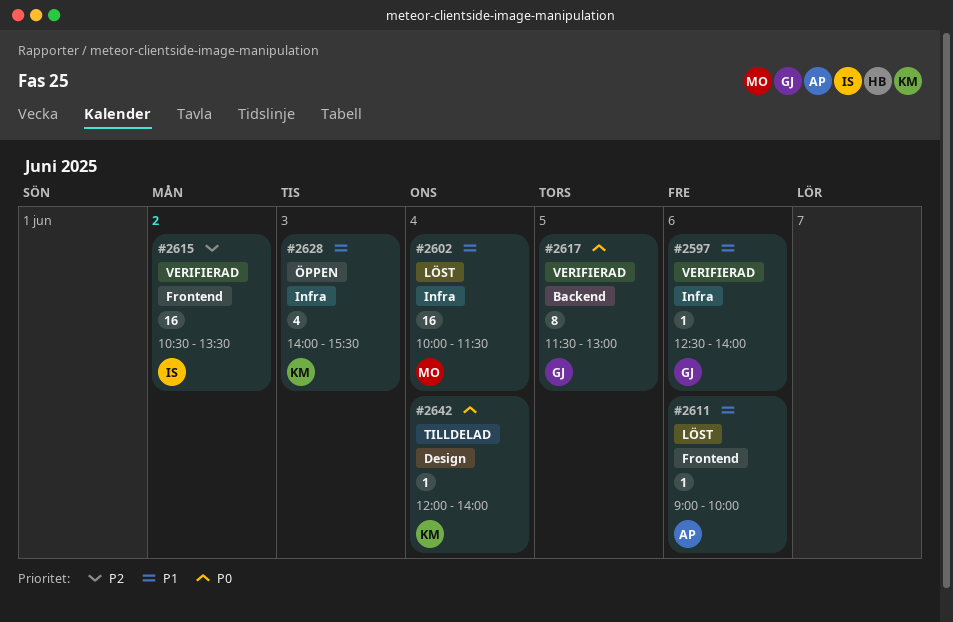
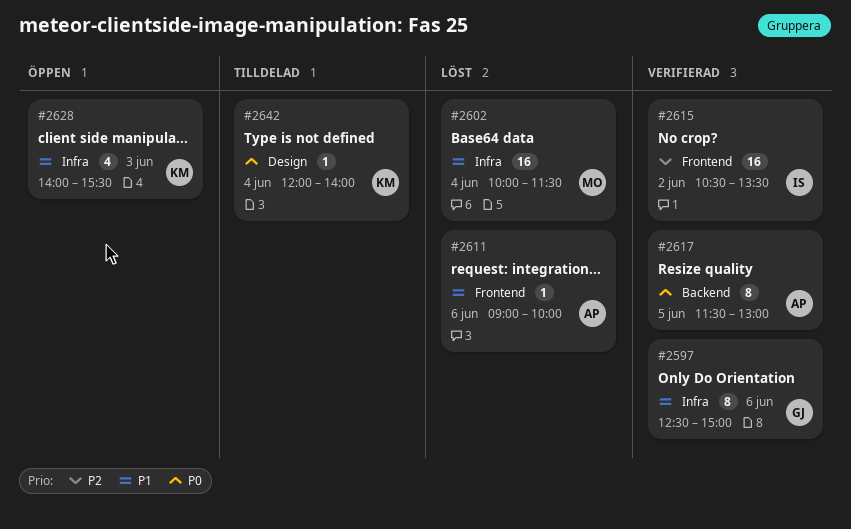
#2597, estimate: 1 -> 8
#2597, ends: 14:00 -> 15:00
#2617, owner: GJ -> AP

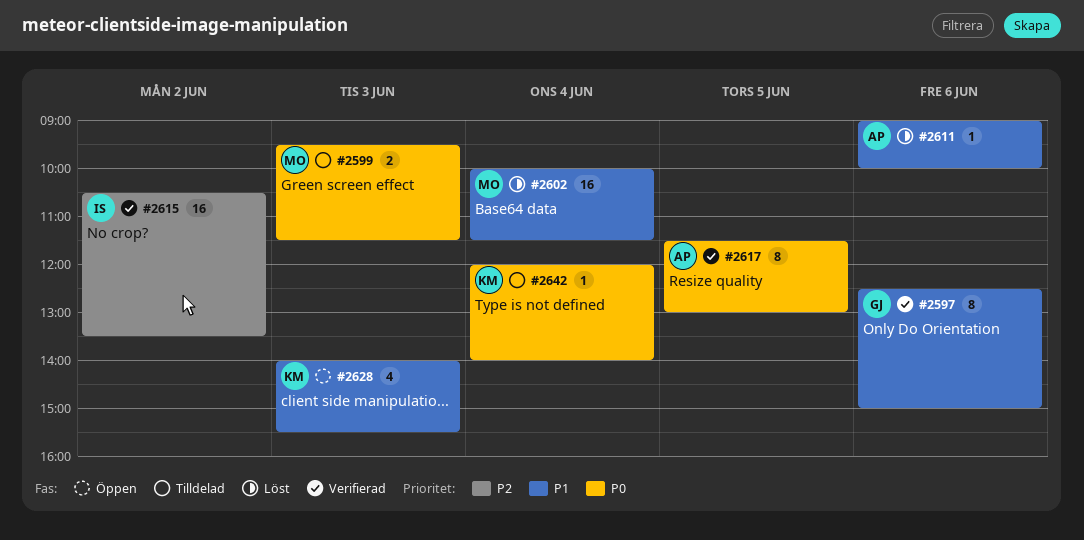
#2599: none -> present

